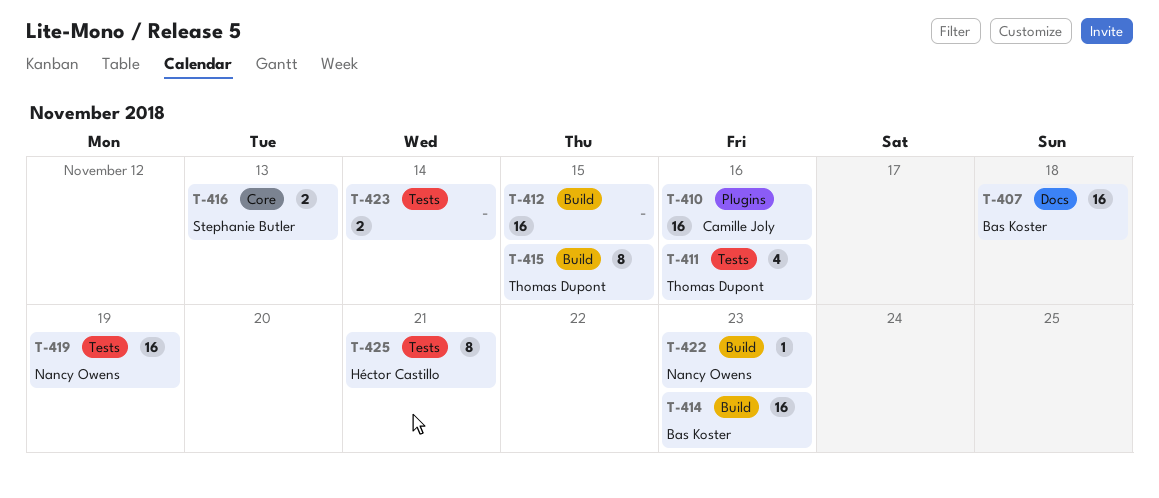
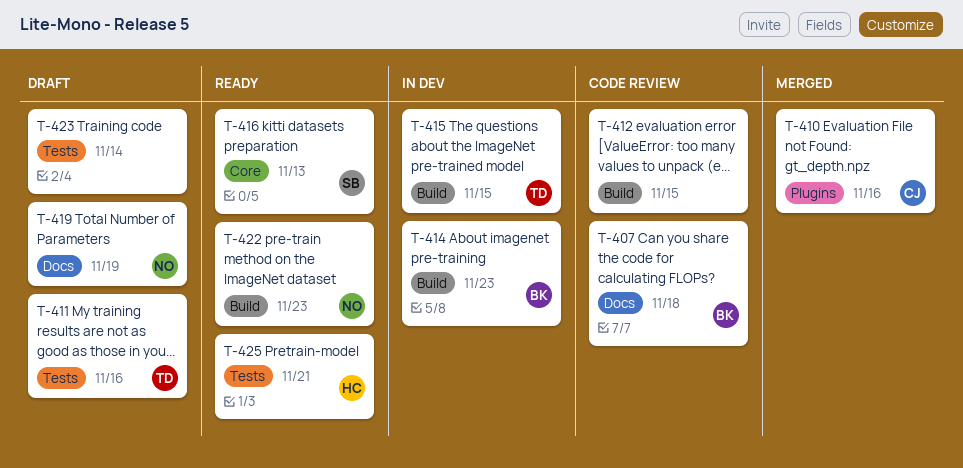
T-419, label: Tests -> Docs

